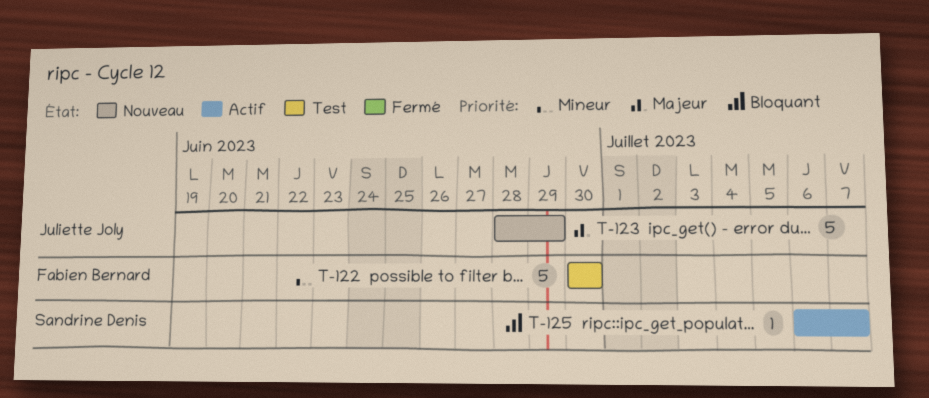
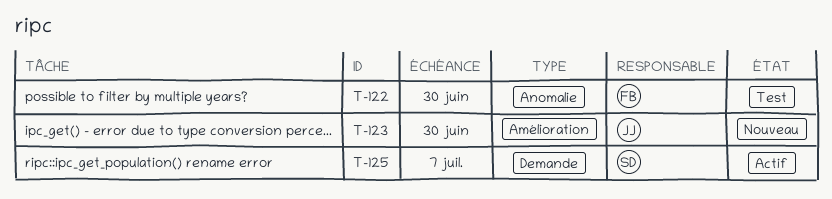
T-123, due: Jun 29 -> Jun 30

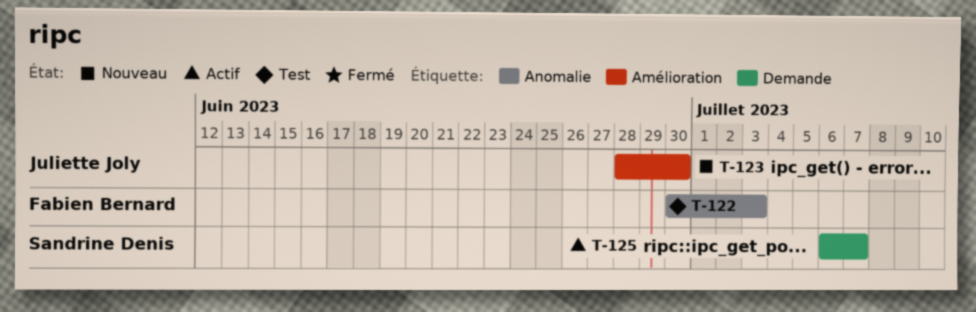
T-122, due: Jun 30 -> Jul 3

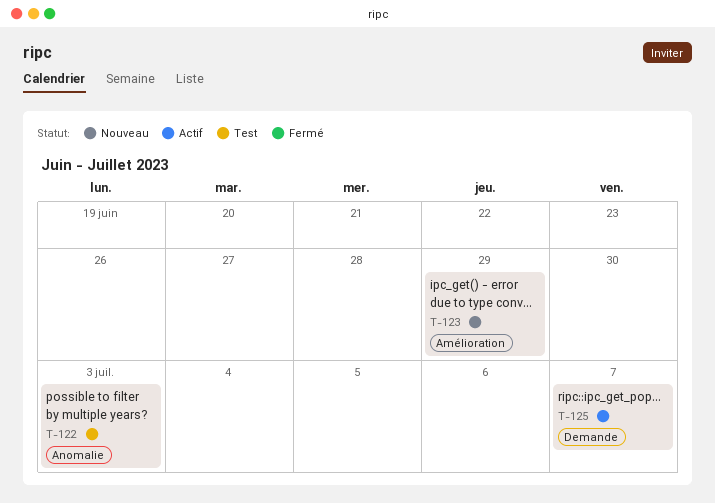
T-123, due: Jun 30 -> Jun 29

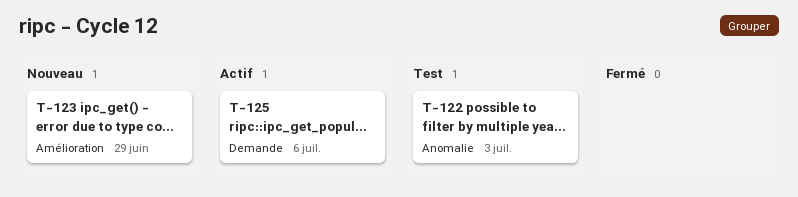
T-125, due: Jul 7 -> Jul 6

